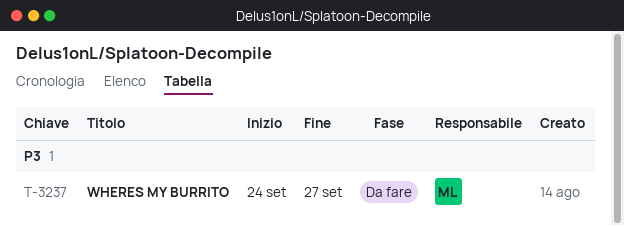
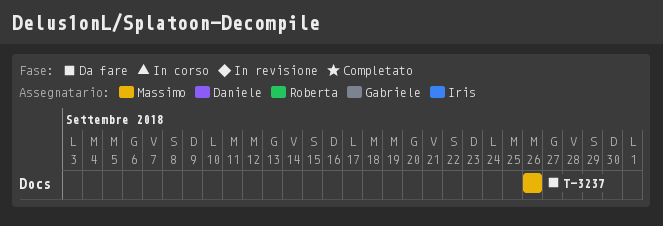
T-3237, start: Sep 24 -> Sep 26
T-3237, due: Sep 27 -> Sep 26

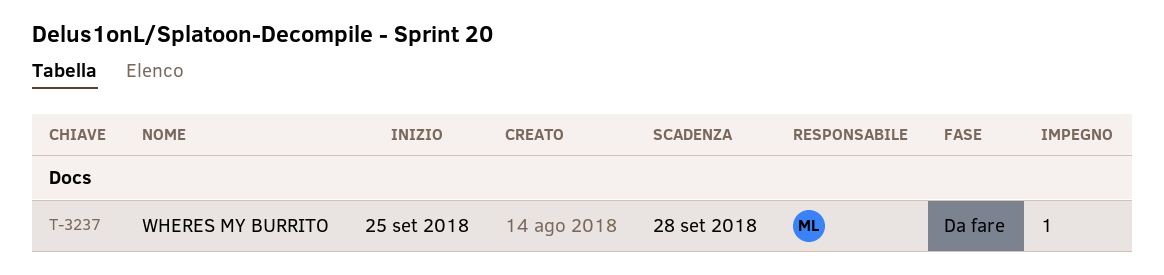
T-3237, start: Sep 26 -> Sep 25
T-3237, due: Sep 26 -> Sep 28

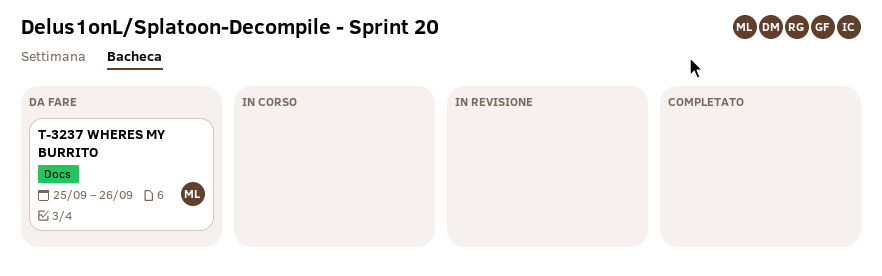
T-3237, due: Sep 28 -> Sep 26

